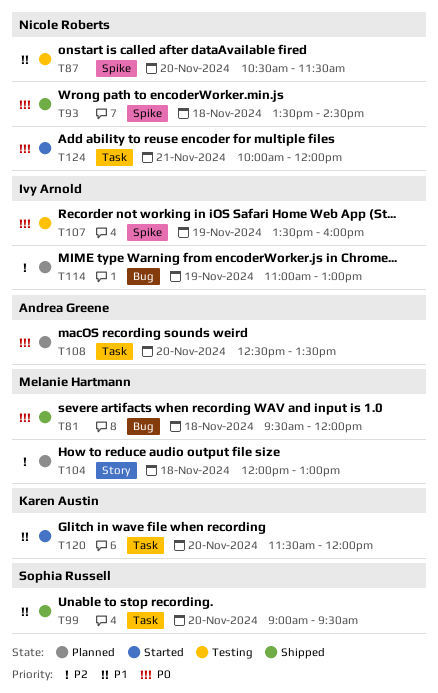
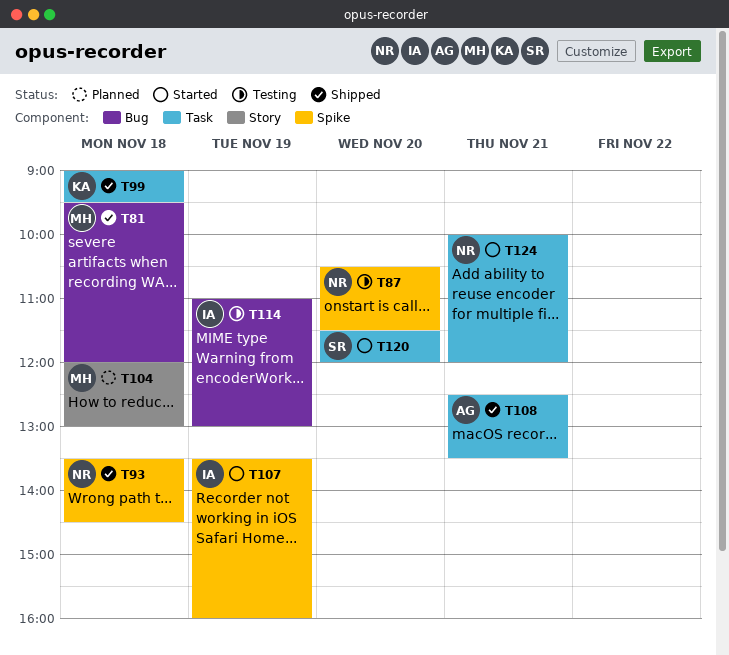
T99, owner: Sophia Russell -> Karen Austin
T99, day: Nov 20 -> Nov 18
T107, status: Testing -> Started
T108, status: Planned -> Shipped
T108, day: Nov 20 -> Nov 21
T114, status: Planned -> Testing
T120, owner: Karen Austin -> Sophia Russell

